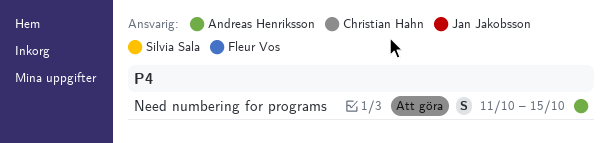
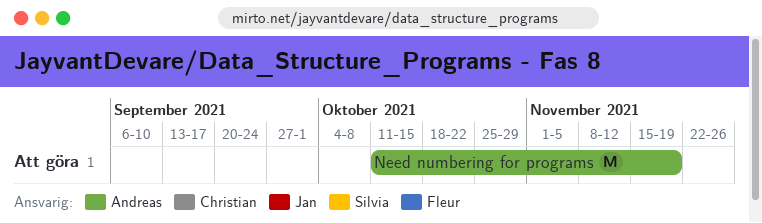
Need numbering for programs, estimate: S -> M
Need numbering for programs, due: Oct 15 -> Nov 19

